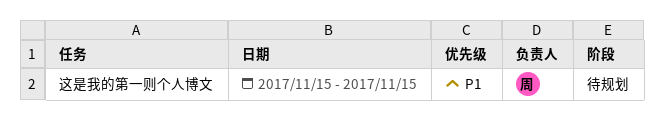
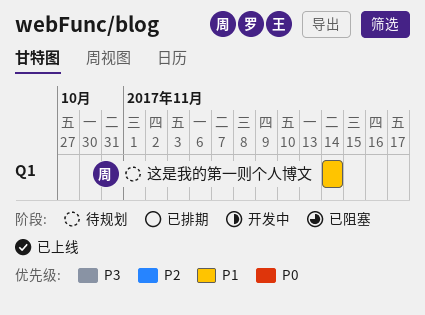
这是我的第一则个人博文, start: Nov 15 -> Nov 14
这是我的第一则个人博文, due: Nov 15 -> Nov 14

